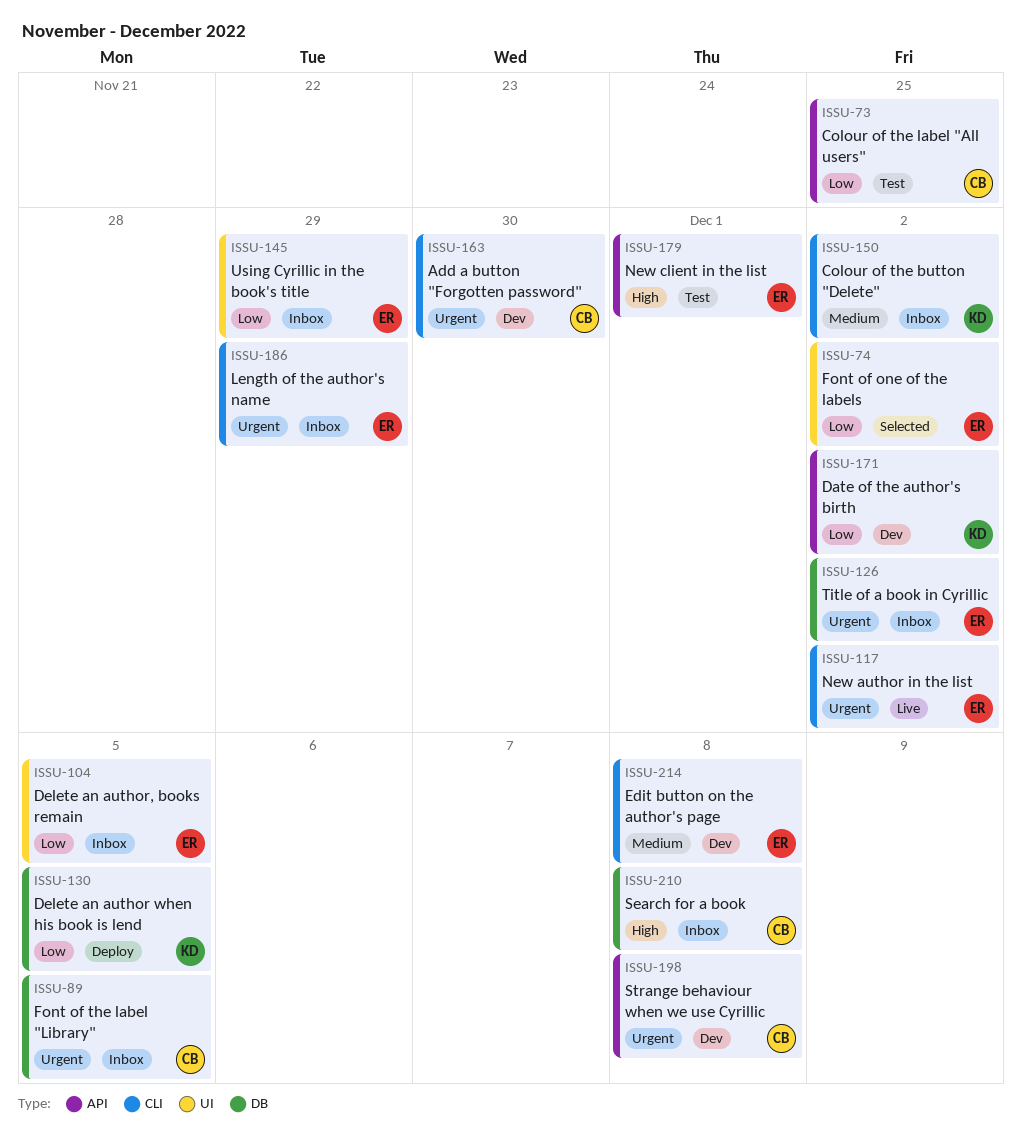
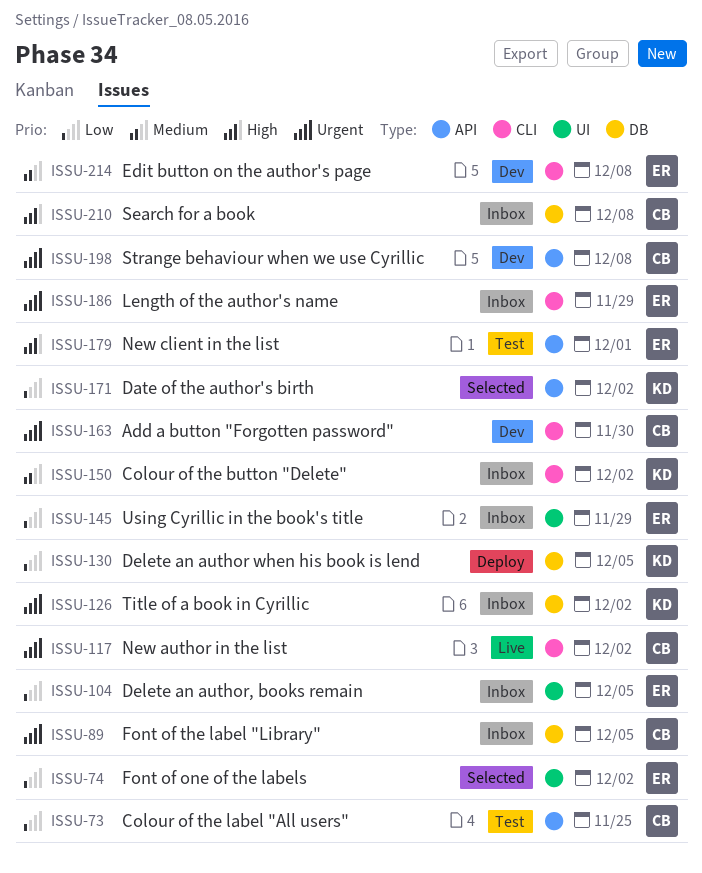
ISSU-117, owner: ER -> CB
ISSU-126, owner: ER -> KD
ISSU-171, status: Dev -> Selected

